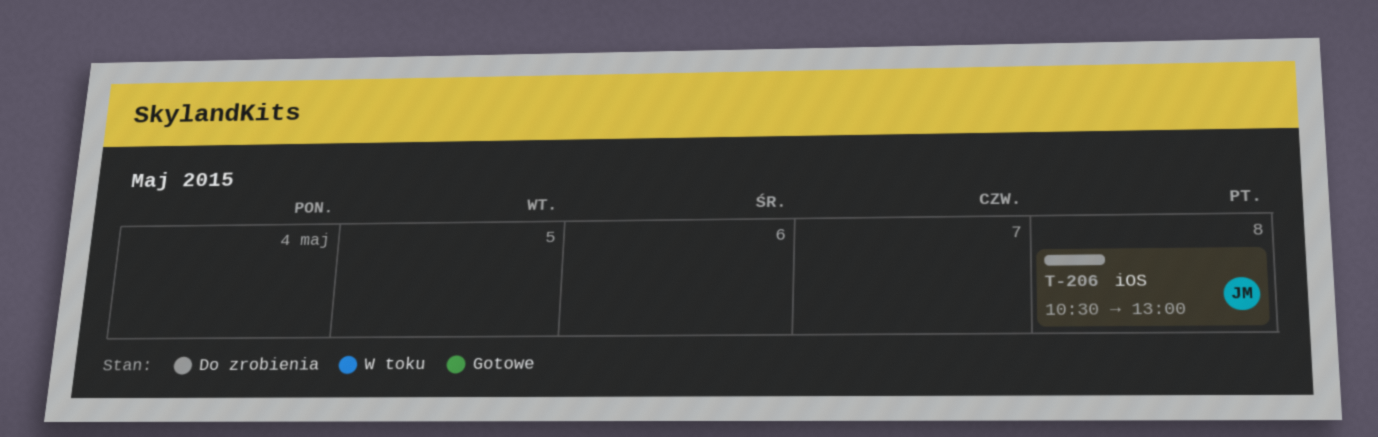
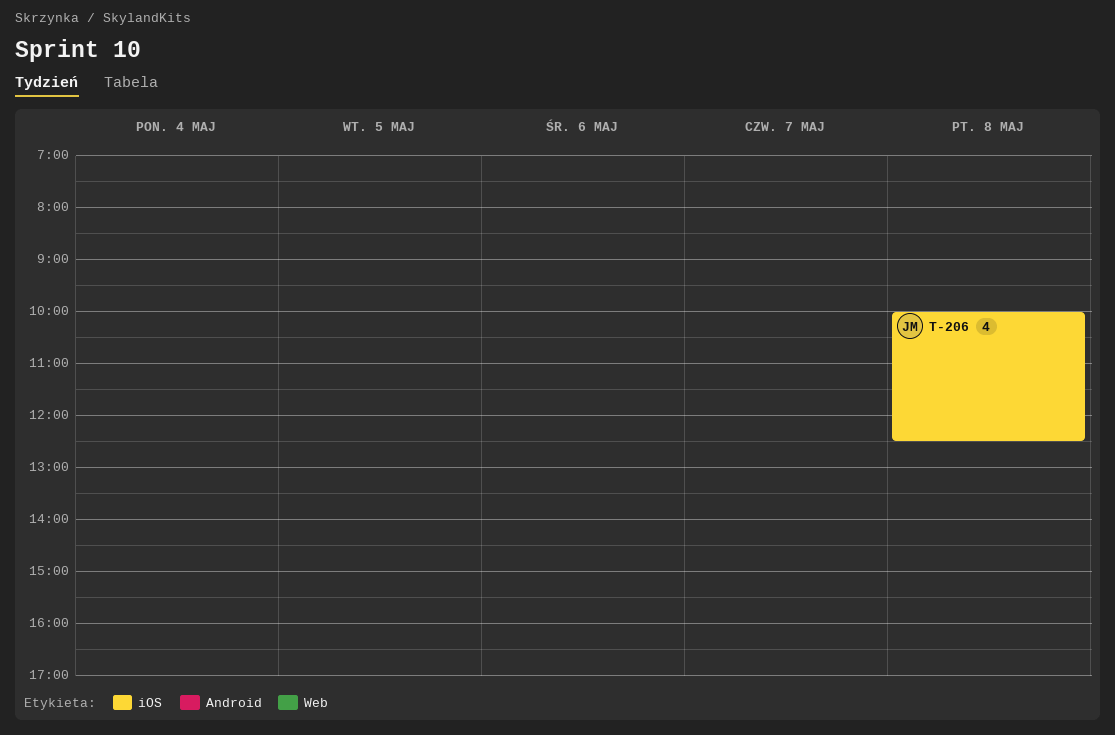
T-206, begins: 10:30 -> 10:00
T-206, ends: 13:00 -> 12:30

